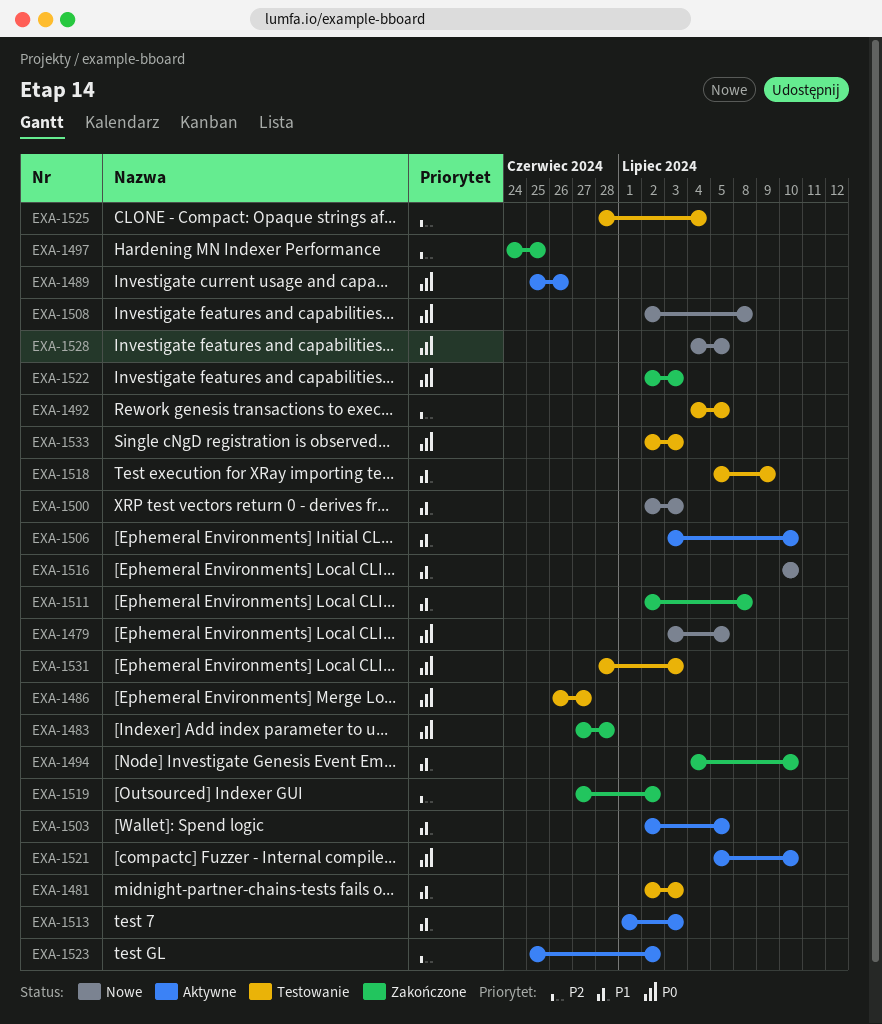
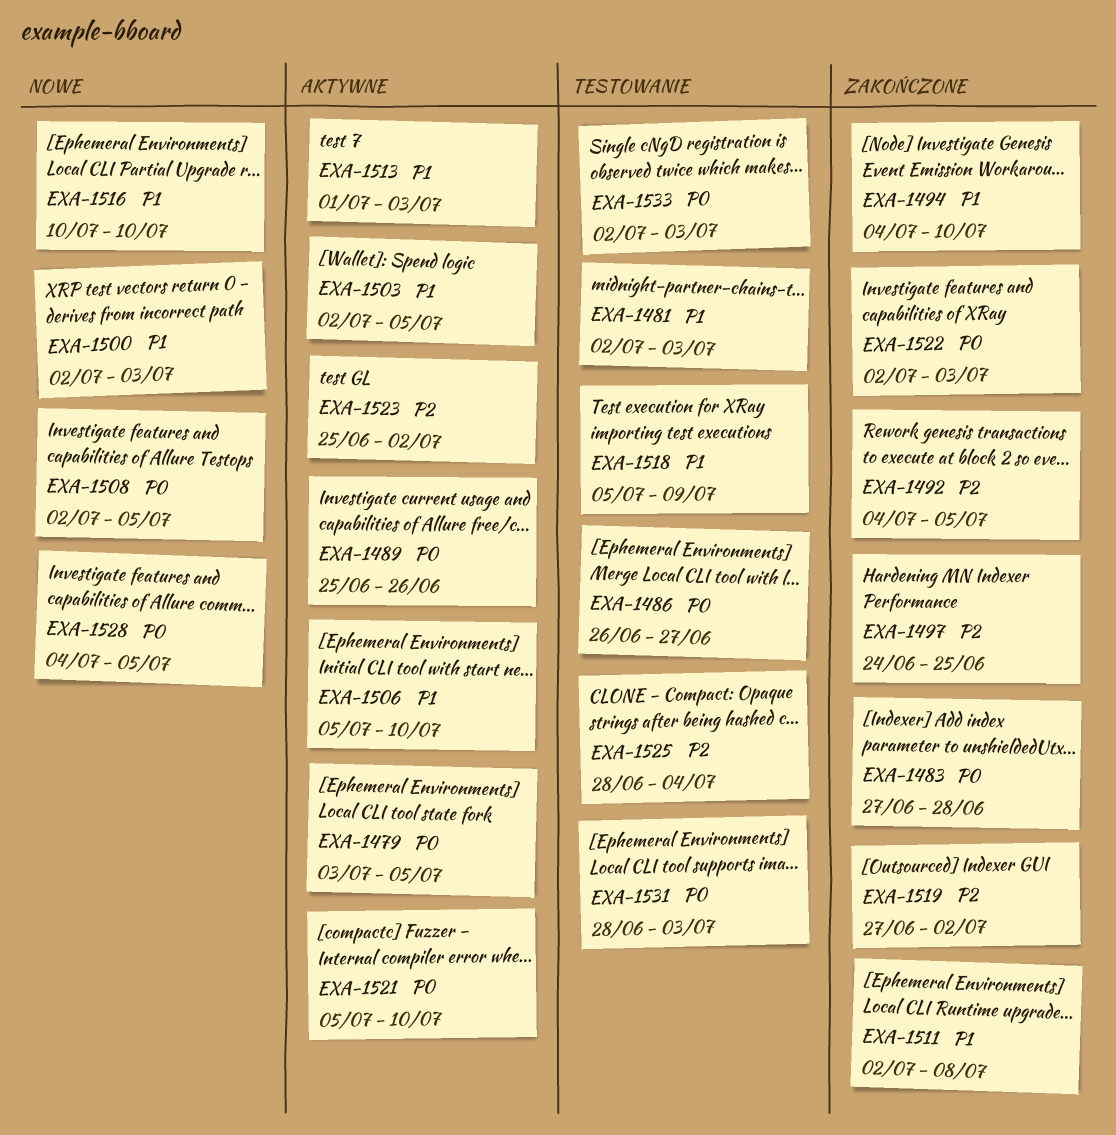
EXA-1479, status: Nowe -> Aktywne
EXA-1492, status: Testowanie -> Zakończone
EXA-1506, start: Jul 3 -> Jul 5
EXA-1508, due: Jul 8 -> Jul 5

